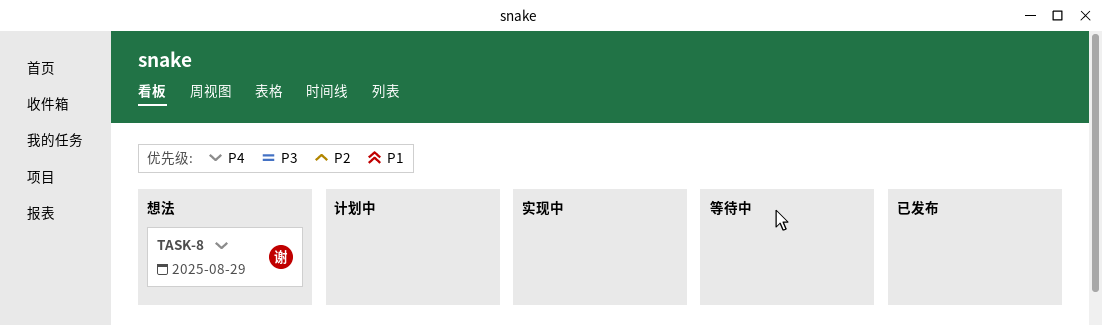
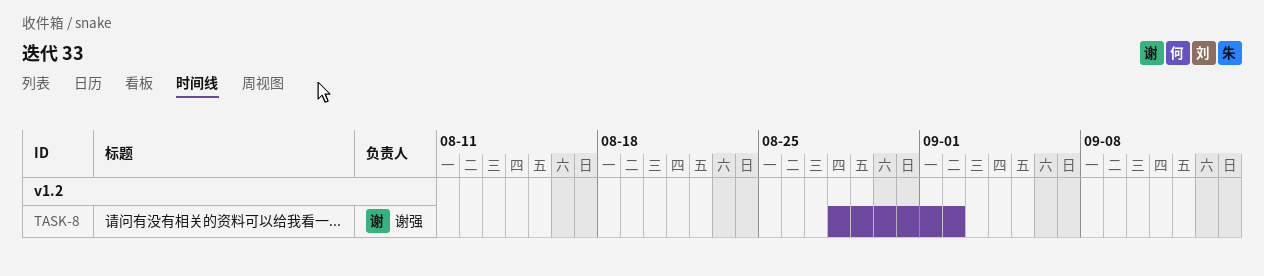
TASK-8, due: Aug 29 -> Sep 2

